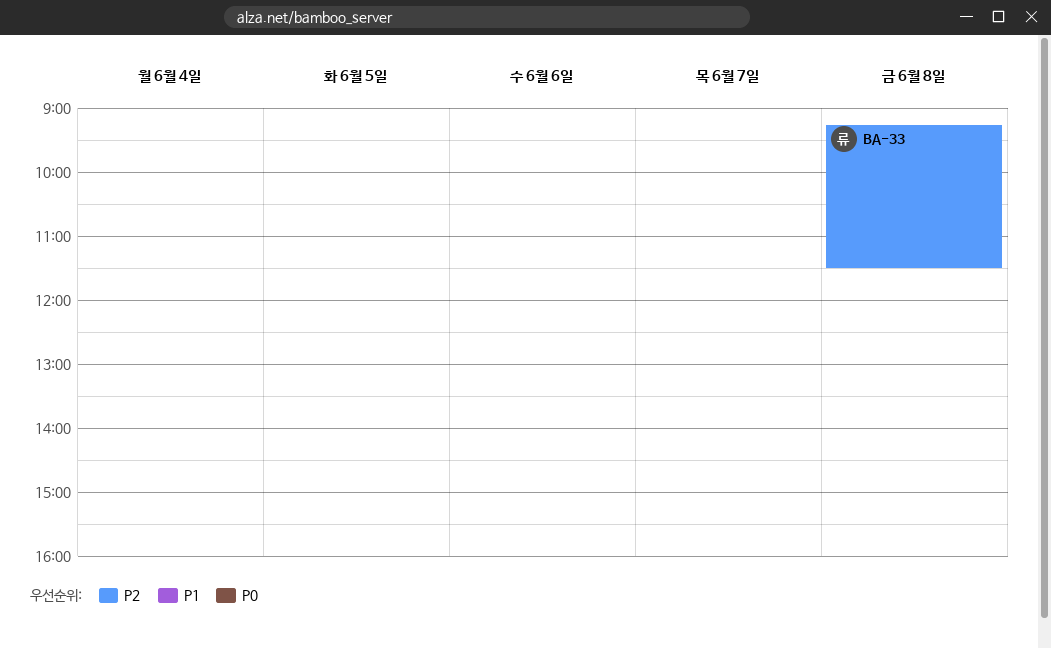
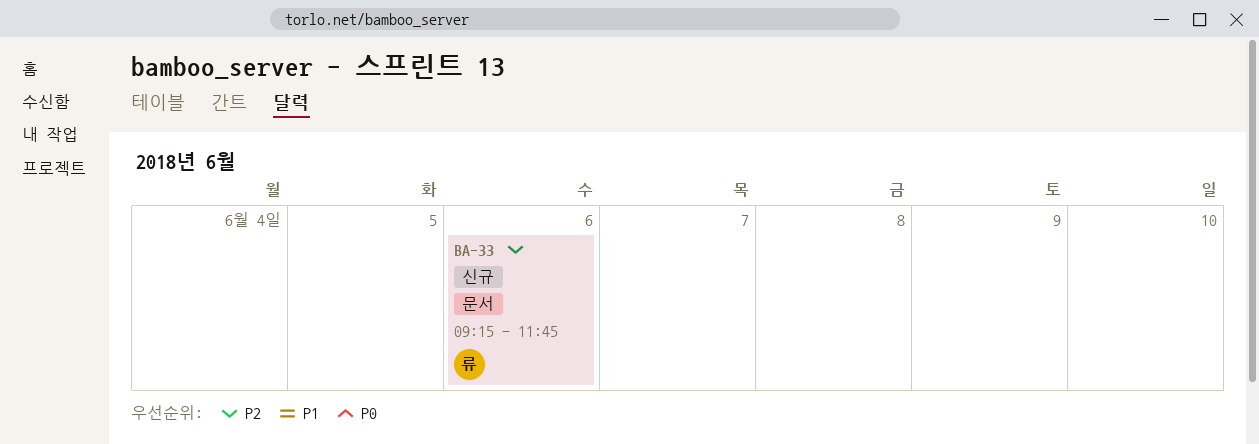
BA-33, day: Jun 8 -> Jun 6
BA-33, ends: 11:30 -> 11:45

